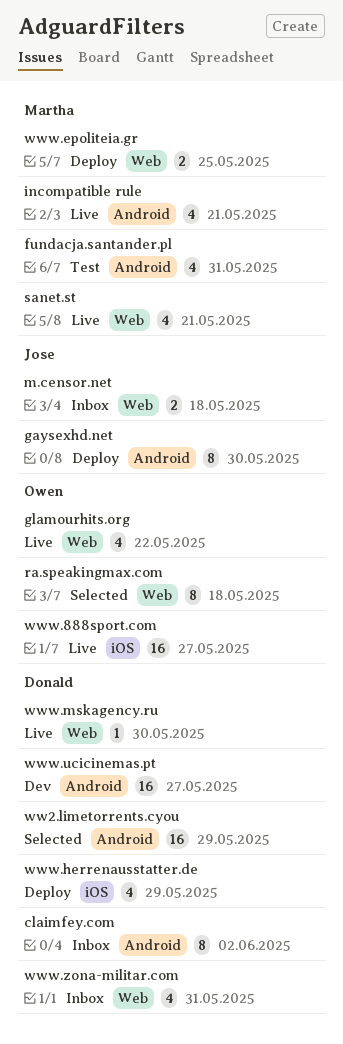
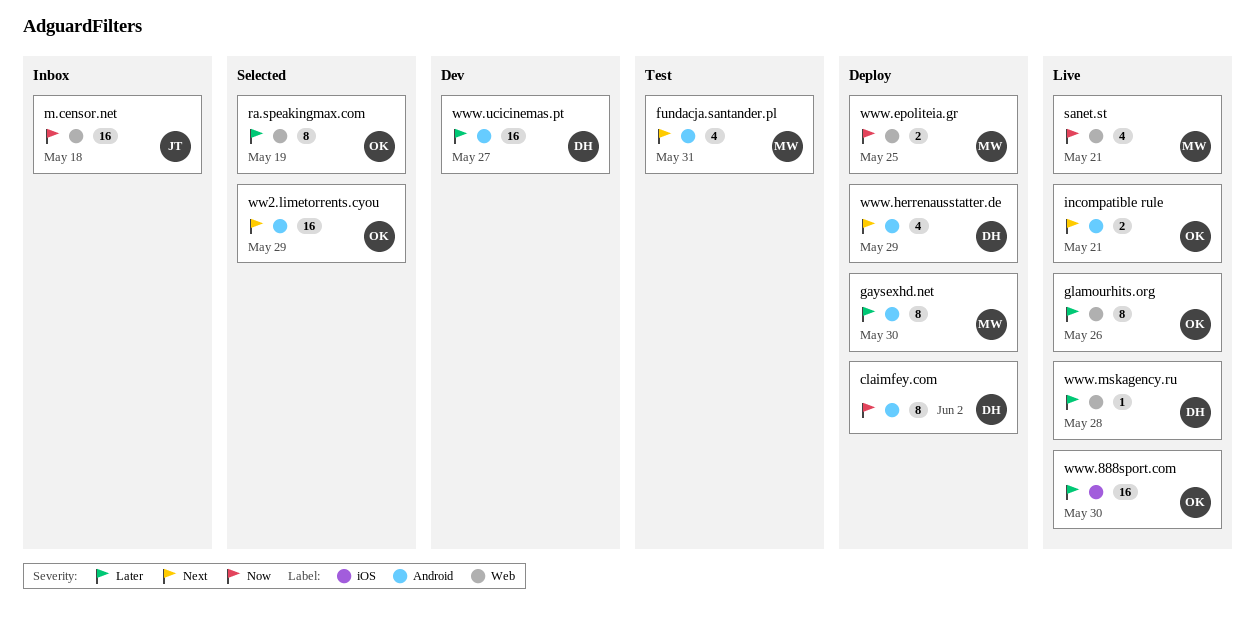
claimfey.com, status: Inbox -> Deploy
gaysexhd.net, owner: Jose -> Martha
glamourhits.org, estimate: 4 -> 8
glamourhits.org, due: May 22 -> May 26
incompatible rule, owner: Martha -> Owen
incompatible rule, estimate: 4 -> 2
m.censor.net, estimate: 2 -> 16
ra.speakingmax.com, due: May 18 -> May 19
ww2.limetorrents.cyou, owner: Donald -> Owen
www.888sport.com, due: May 27 -> May 30
www.herrenausstatter.de, label: iOS -> Android
www.mskagency.ru, due: May 30 -> May 28
www.zona-militar.com: present -> none

